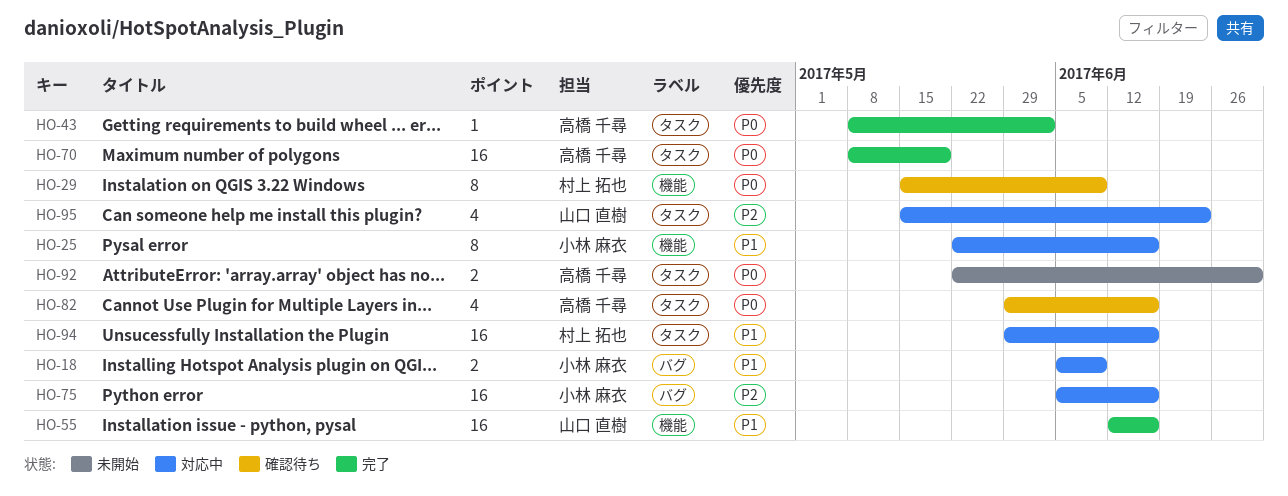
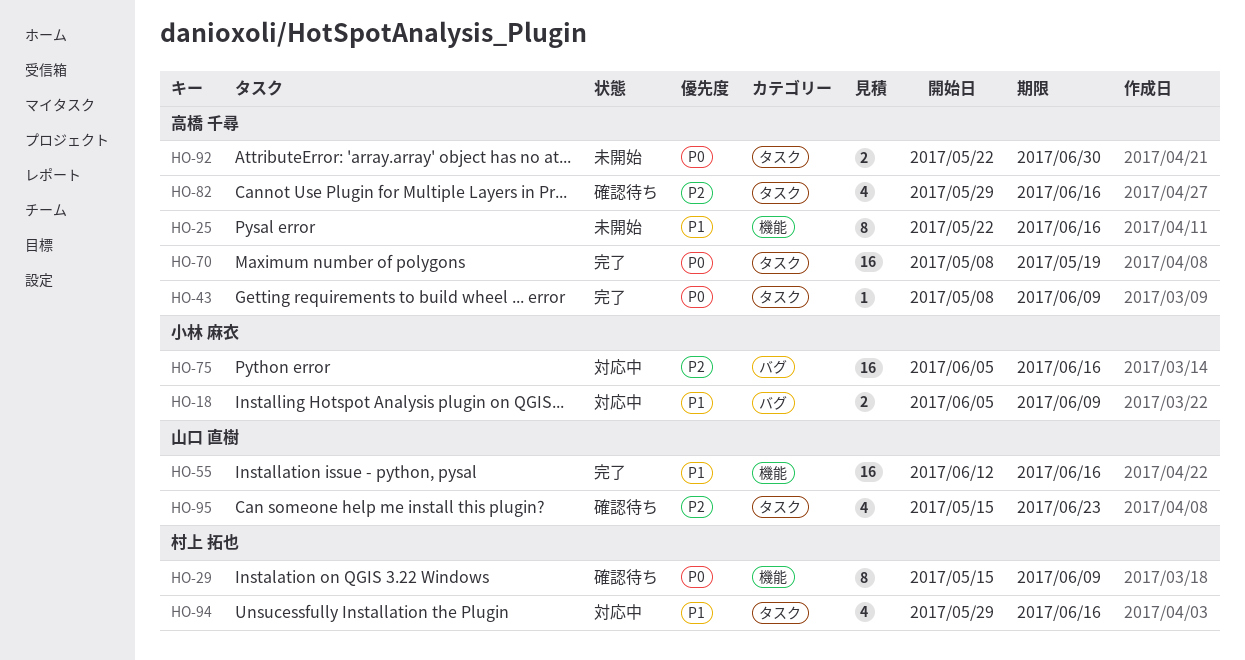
HO-25, status: 対応中 -> 未開始
HO-25, owner: 小林 麻衣 -> 高橋 千尋
HO-43, due: Jun 2 -> Jun 9
HO-82, priority: P0 -> P2
HO-94, estimate: 16 -> 4
HO-95, status: 対応中 -> 確認待ち

